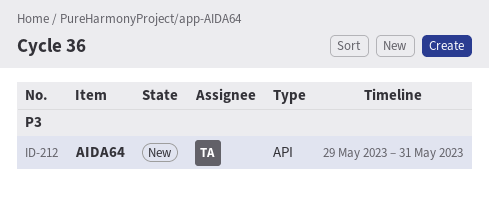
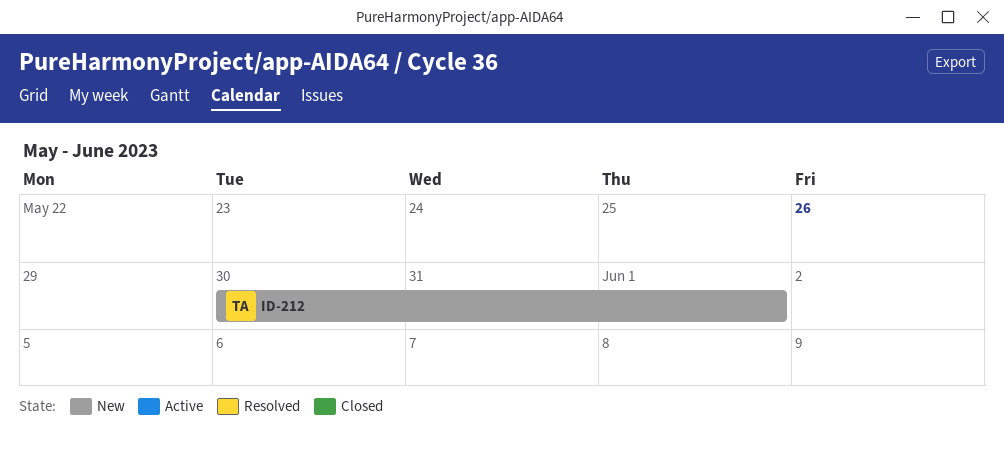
ID-212, start: May 29 -> May 30
ID-212, due: May 31 -> Jun 1

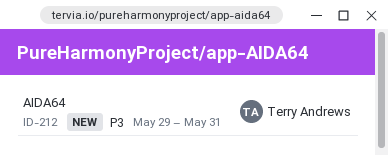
ID-212, start: May 30 -> May 29
ID-212, due: Jun 1 -> May 31

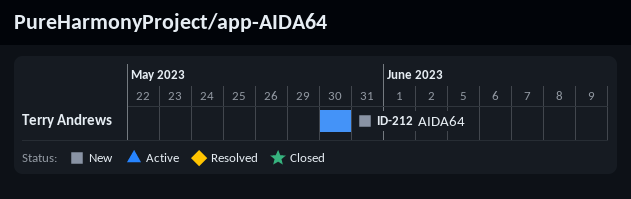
ID-212, start: May 29 -> May 30
ID-212, due: May 31 -> May 30

